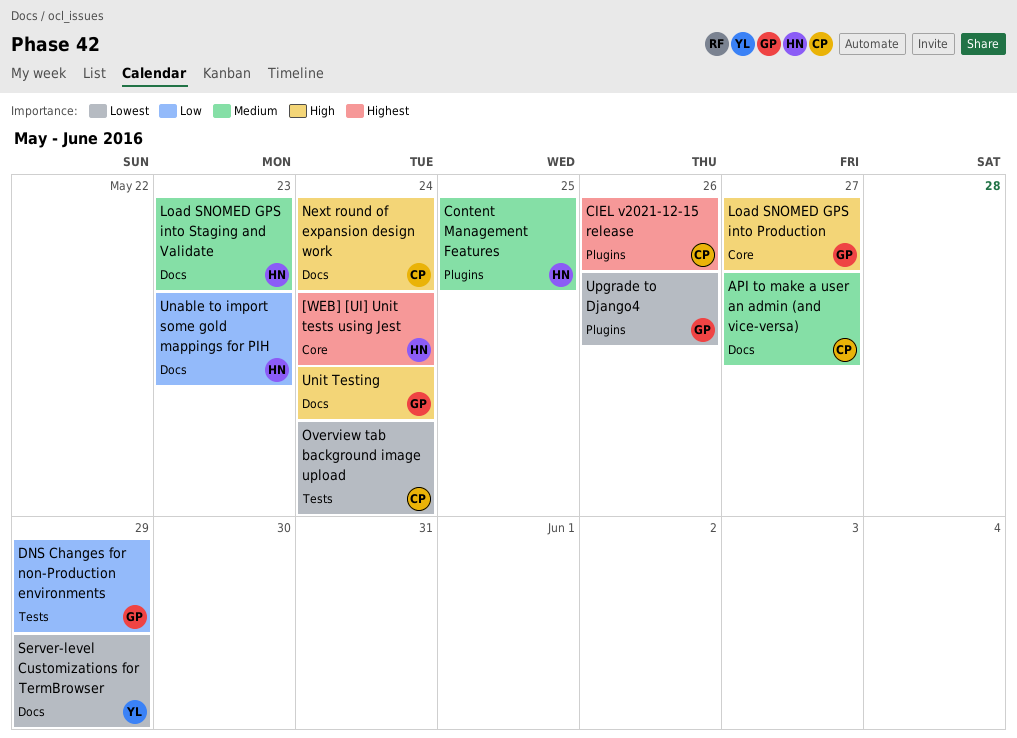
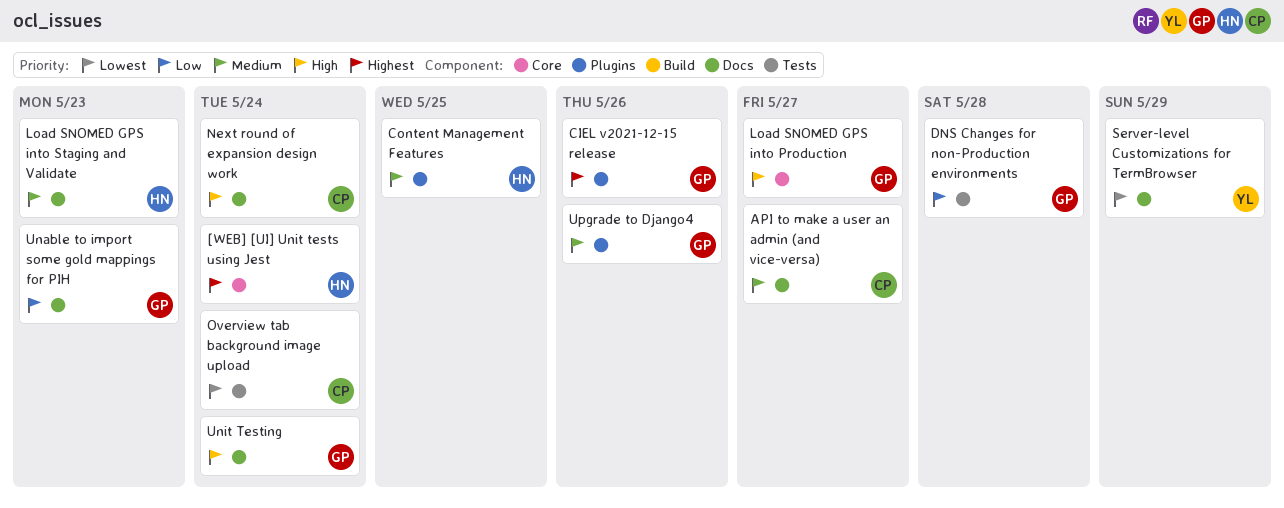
CIEL v2021-12-15 release, owner: CP -> GP
DNS Changes for non-Production environments, due: May 29 -> May 28
Unable to import some gold mappings for PIH, owner: HN -> GP
Upgrade to Django4, priority: Lowest -> Medium

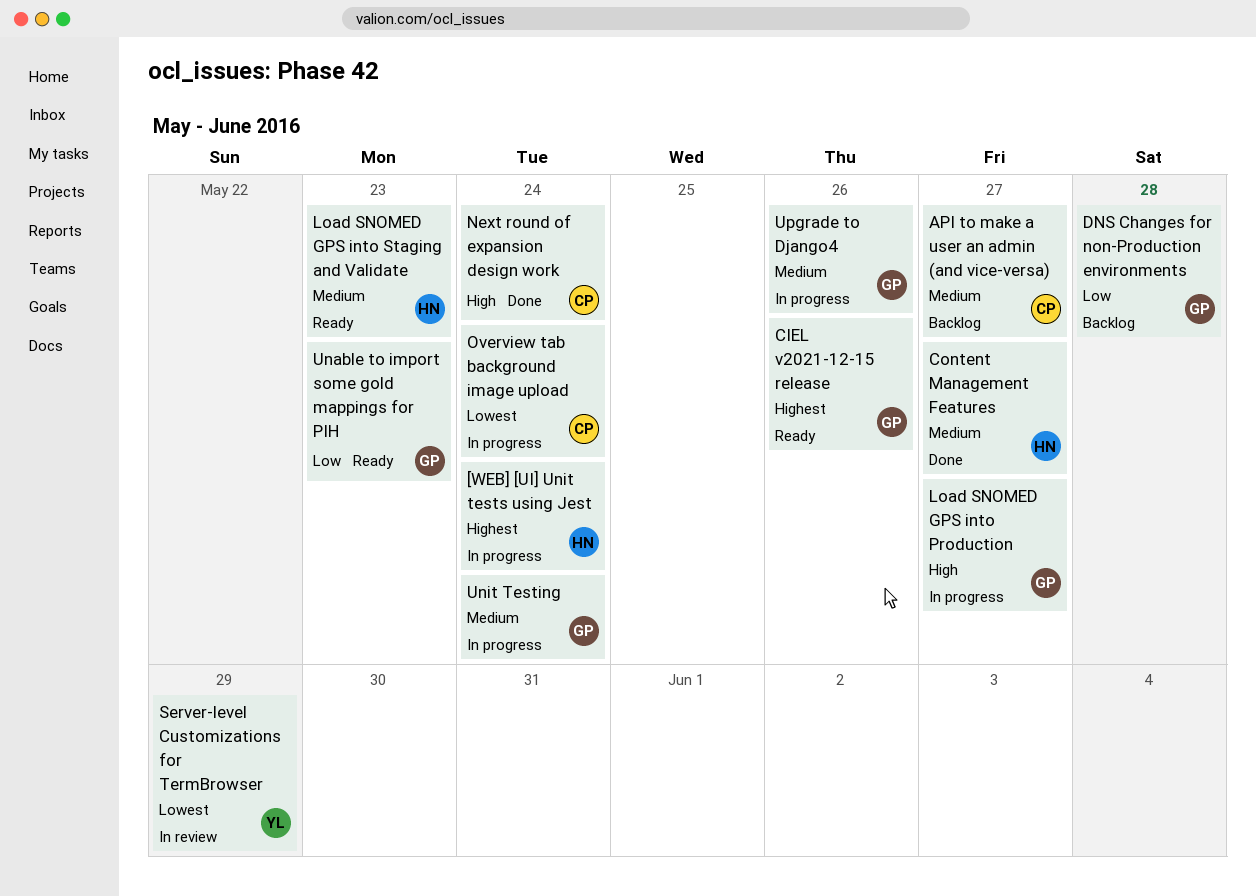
Content Management Features, due: May 25 -> May 27
Unit Testing, priority: High -> Medium

